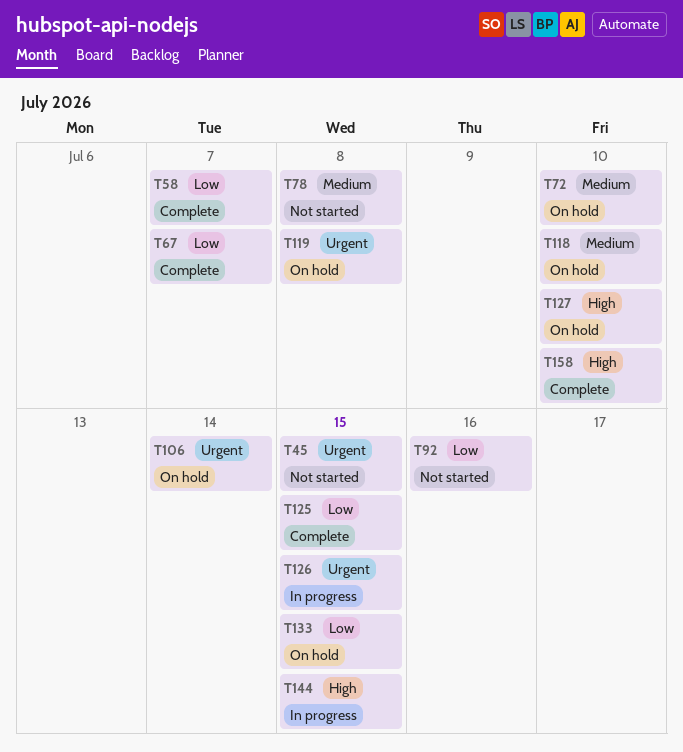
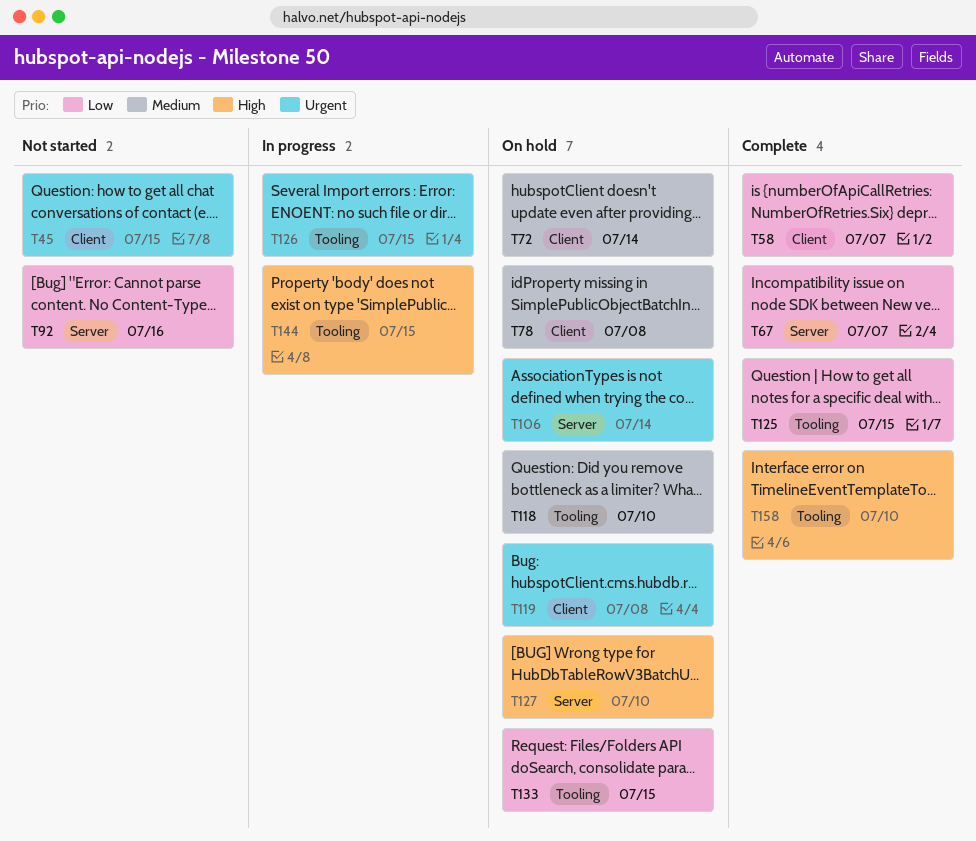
T72, due: Jul 10 -> Jul 14
T78, status: Not started -> On hold

